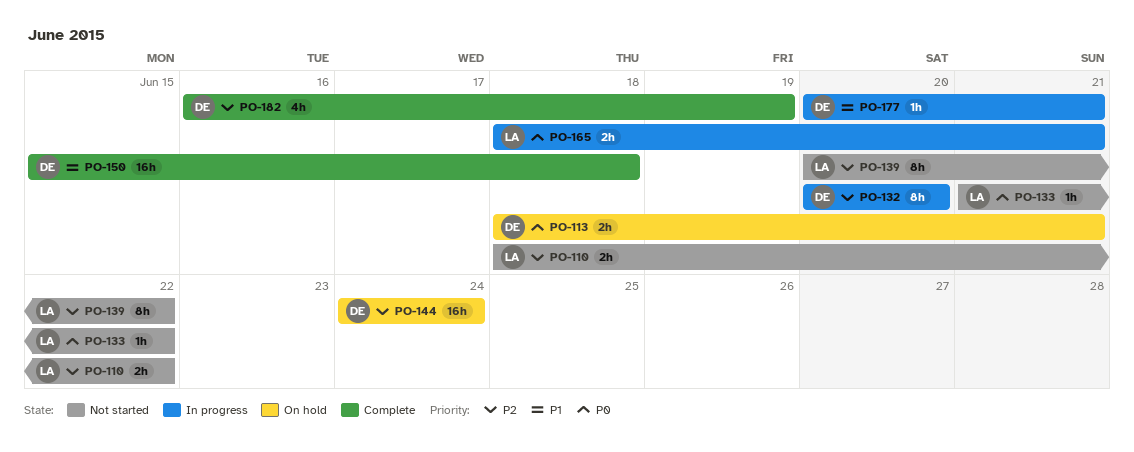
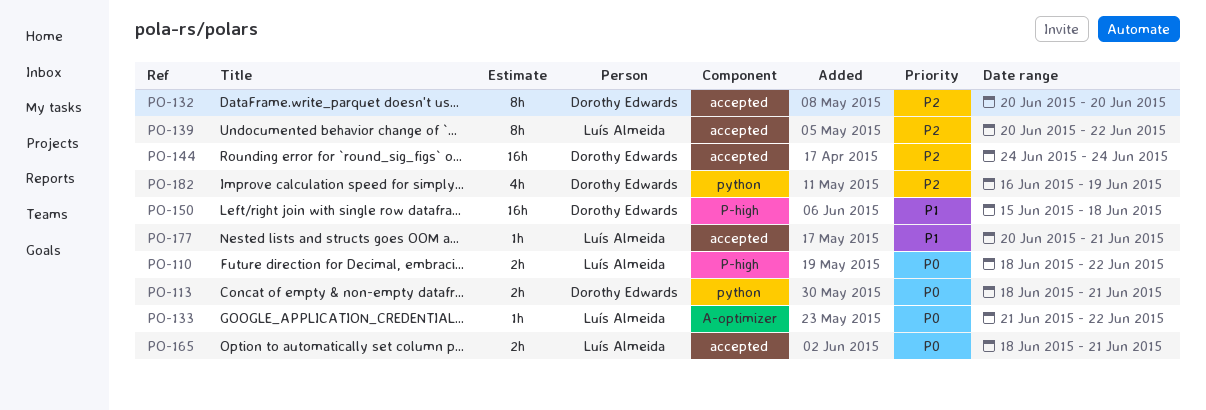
PO-110, priority: P2 -> P0
PO-177, owner: Dorothy Edwards -> Luís Almeida

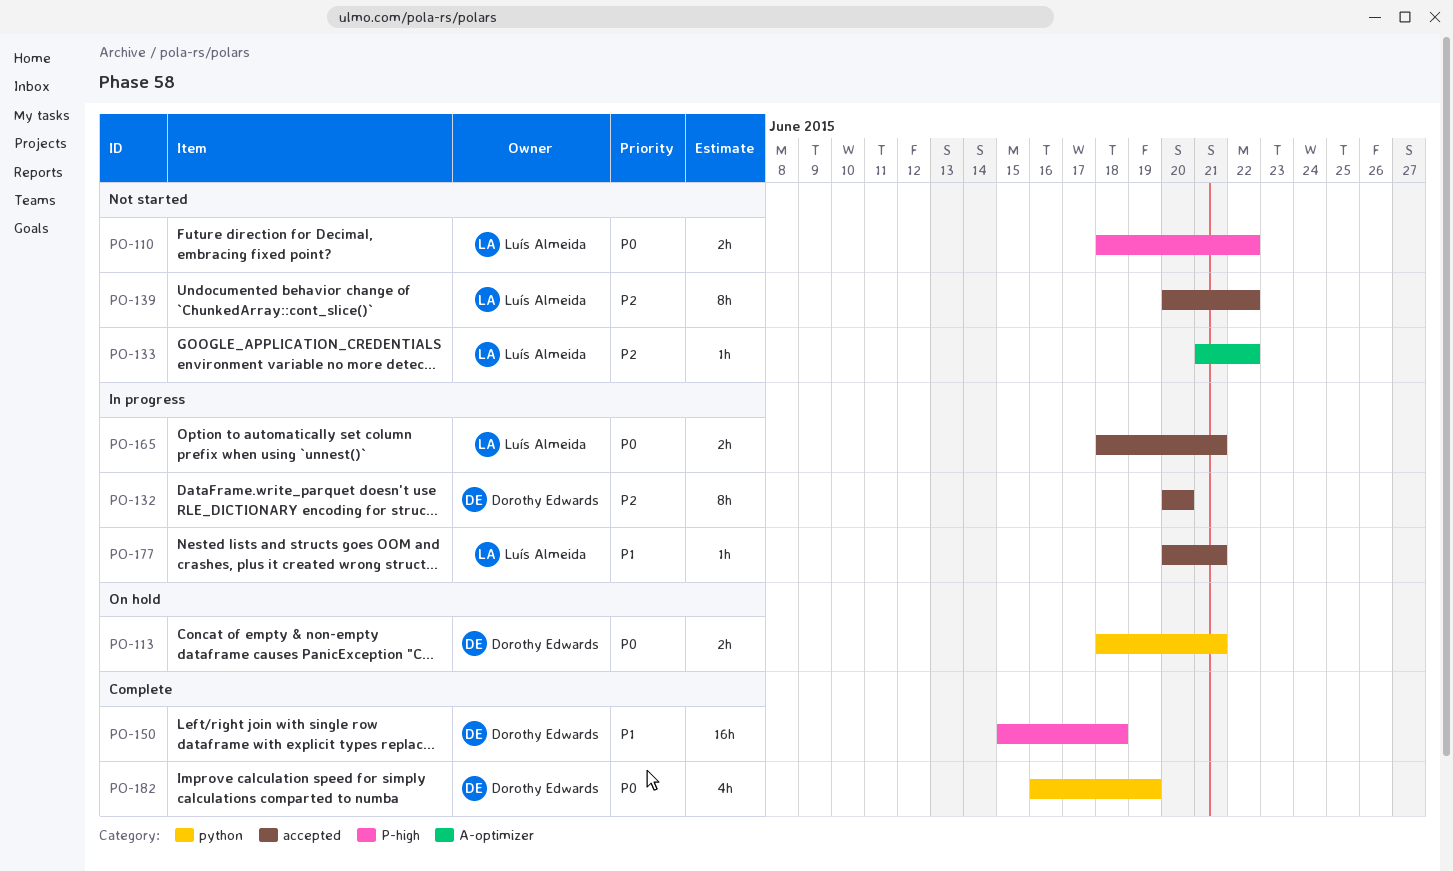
PO-133, priority: P0 -> P2
PO-144: present -> none
PO-182, priority: P2 -> P0

